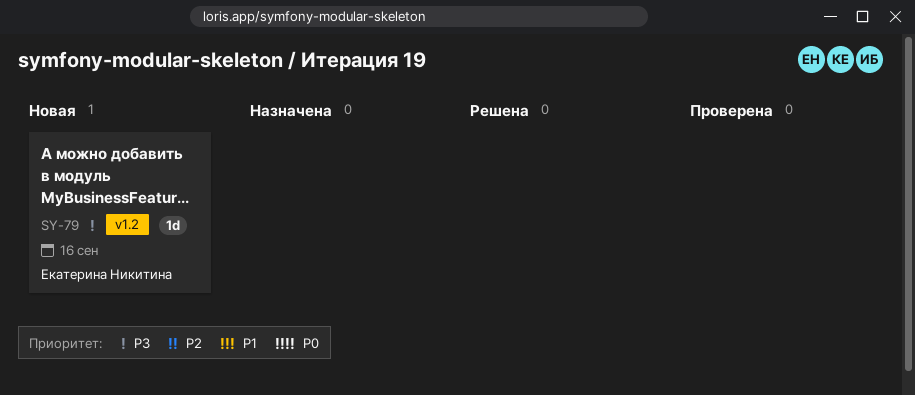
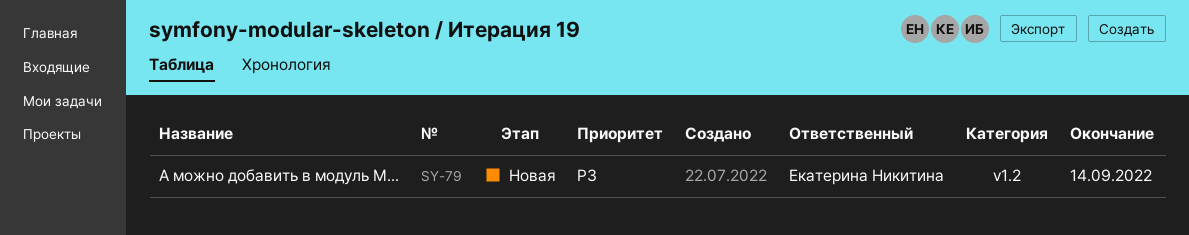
SY-79, due: Sep 16 -> Sep 14

